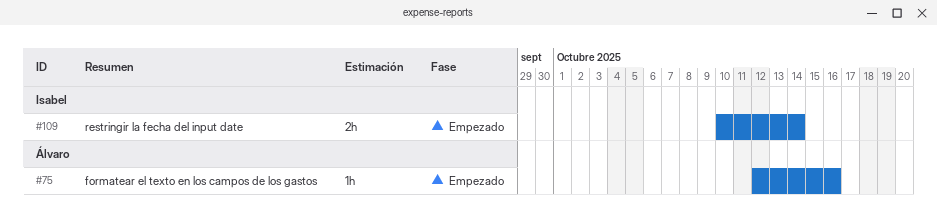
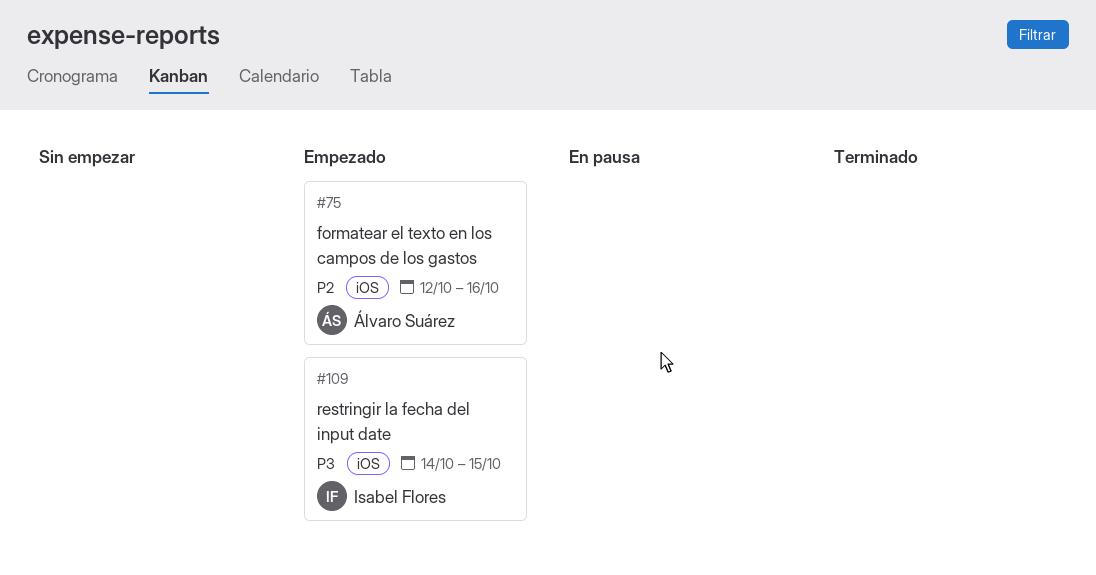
#109, start: Oct 10 -> Oct 14
#109, due: Oct 14 -> Oct 15

